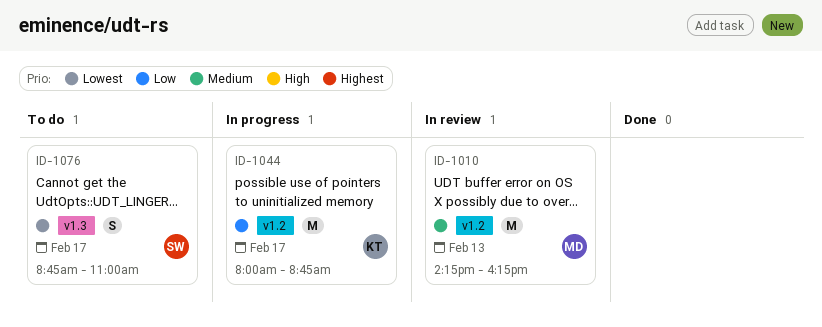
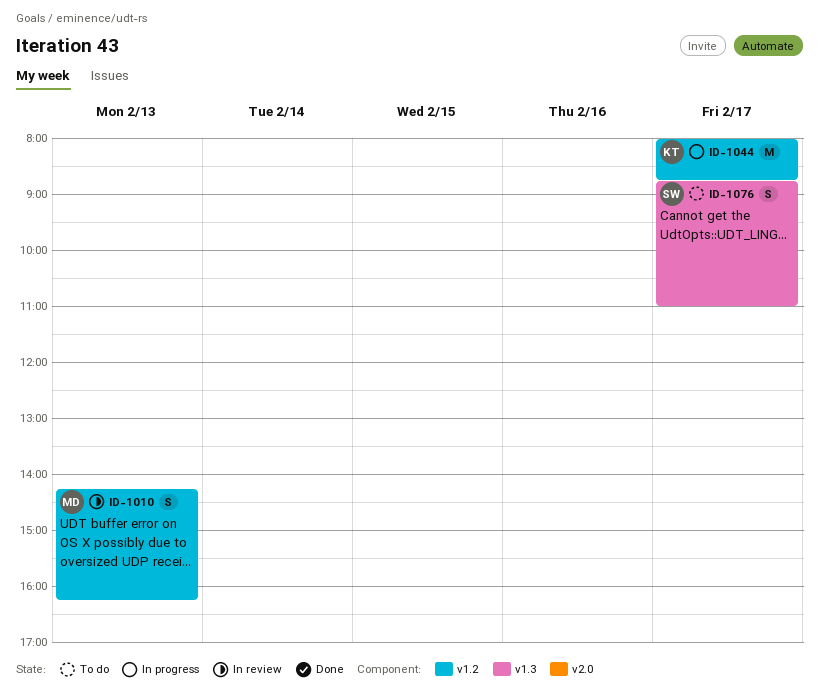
ID-1010, estimate: M -> S

